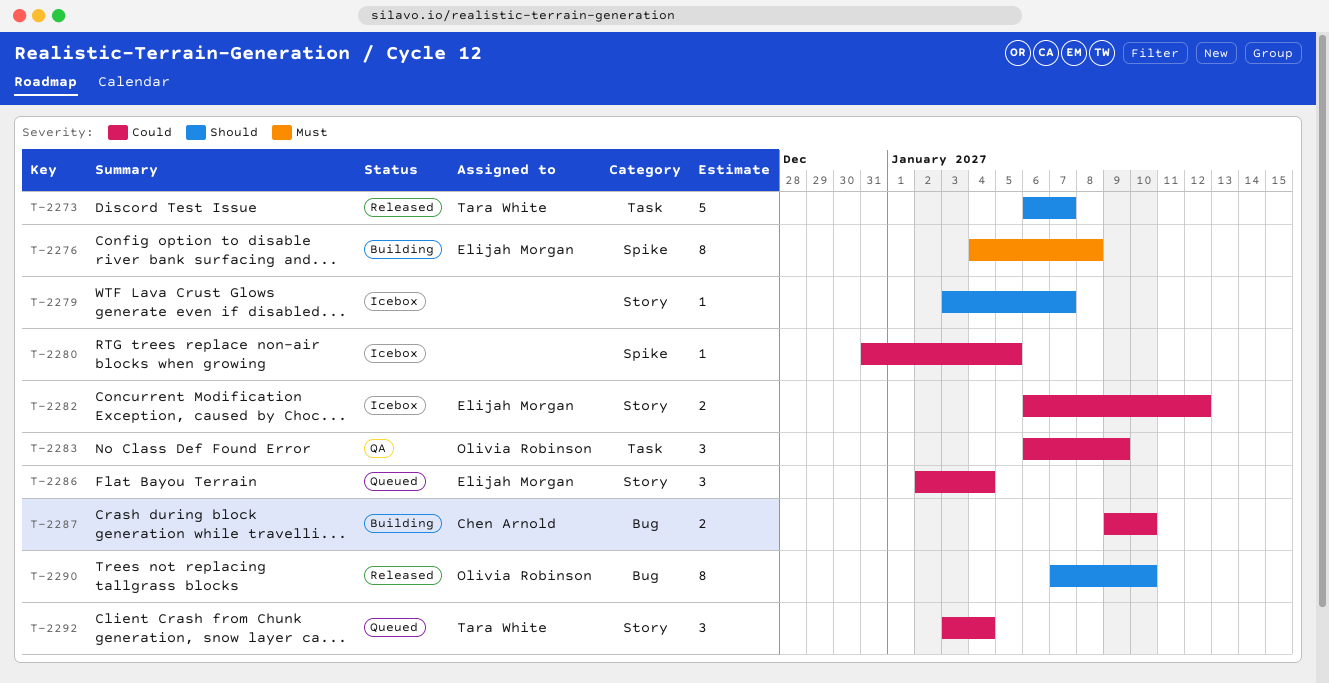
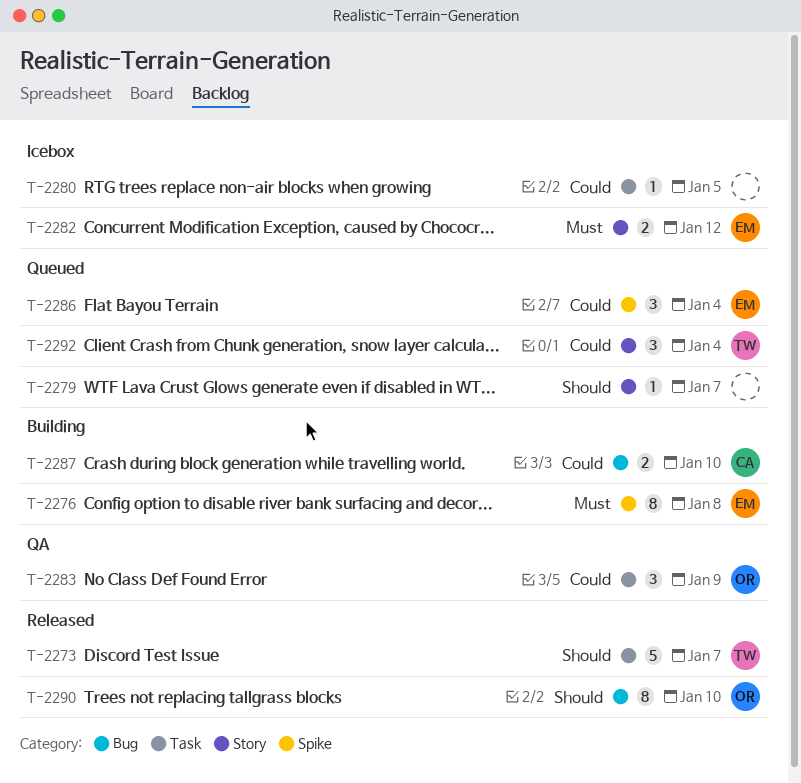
T-2279, status: Icebox -> Queued
T-2280, label: Spike -> Task
T-2282, priority: Could -> Must
T-2286, label: Story -> Spike

